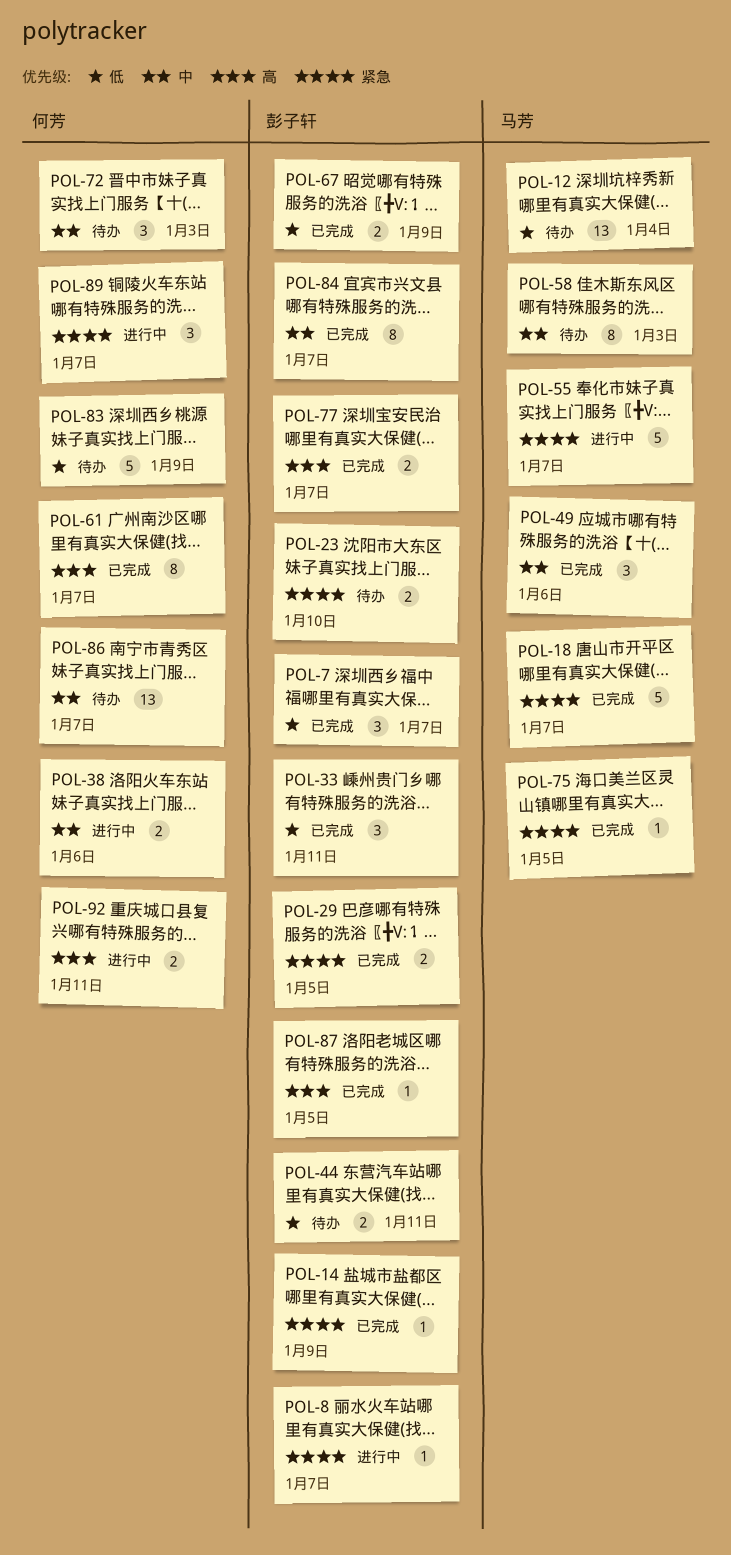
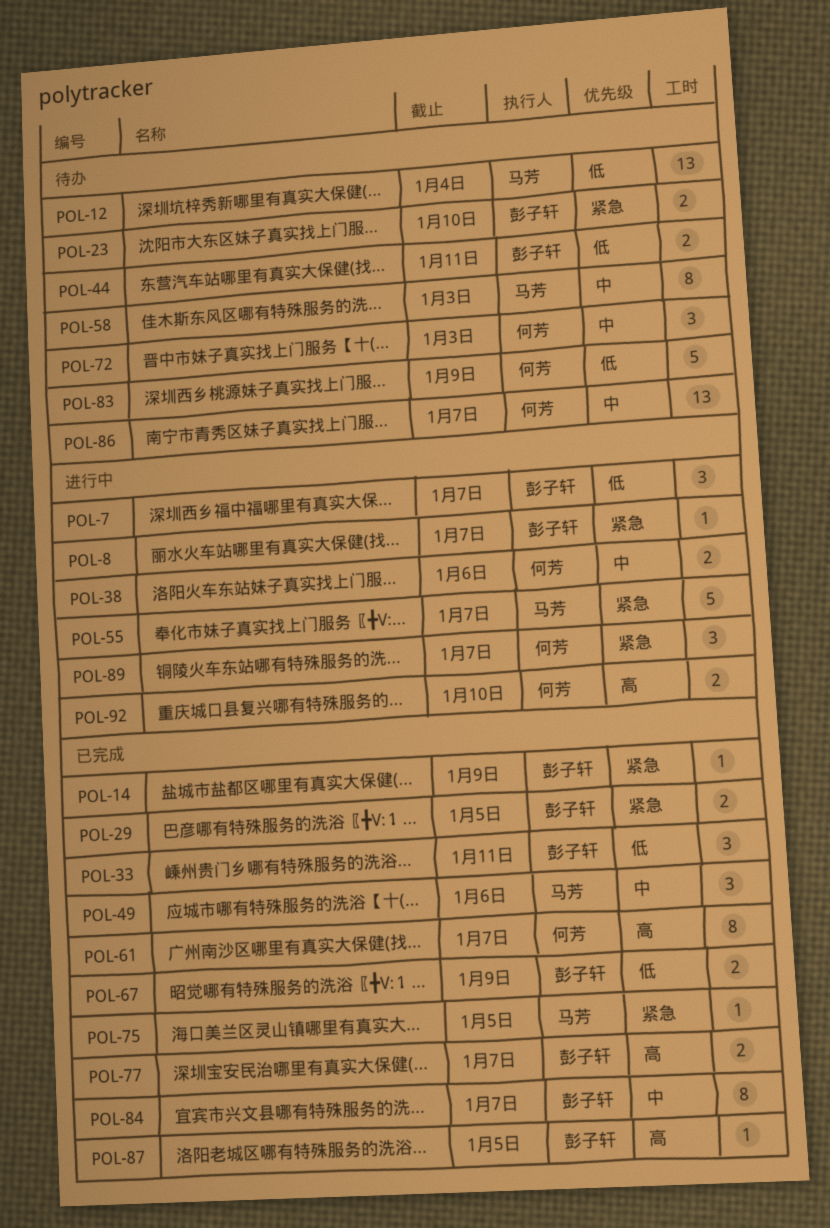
POL-7, status: 已完成 -> 进行中
POL-18: present -> none
POL-92, due: Jan 11 -> Jan 10

